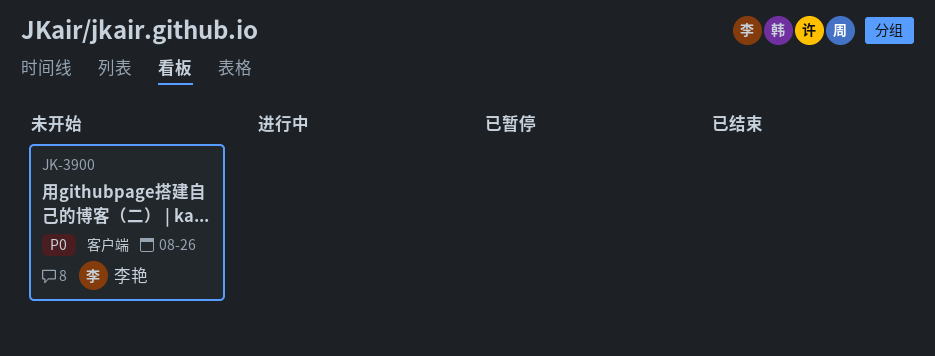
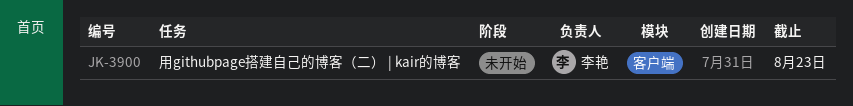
JK-3900, due: Aug 26 -> Aug 23

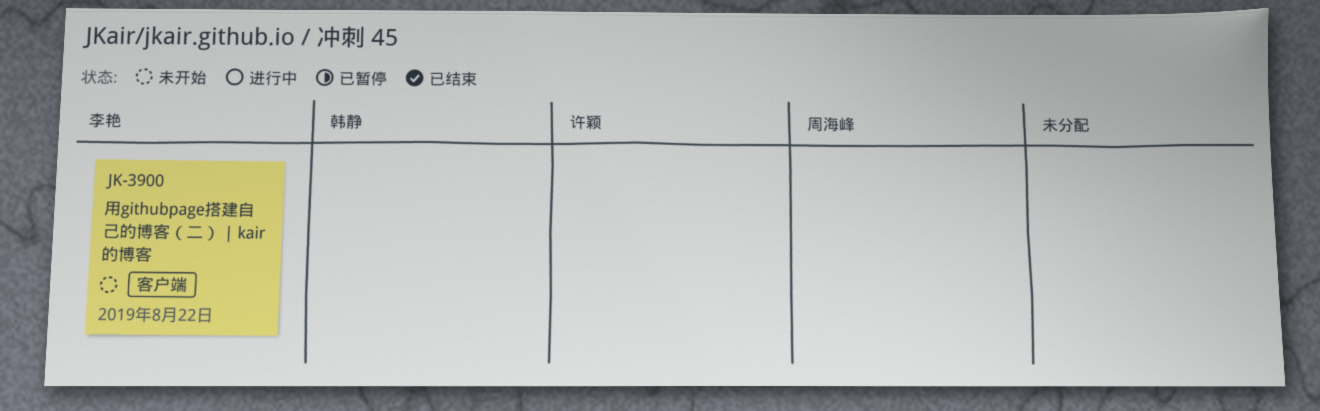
JK-3900, due: Aug 23 -> Aug 22

